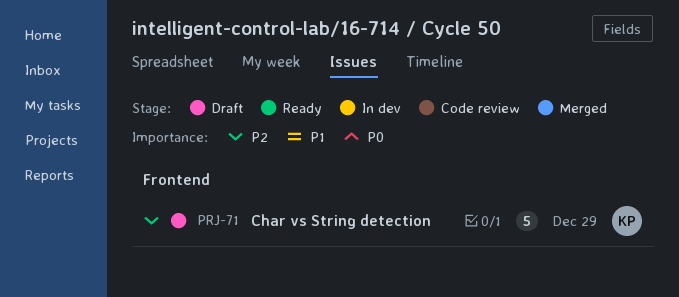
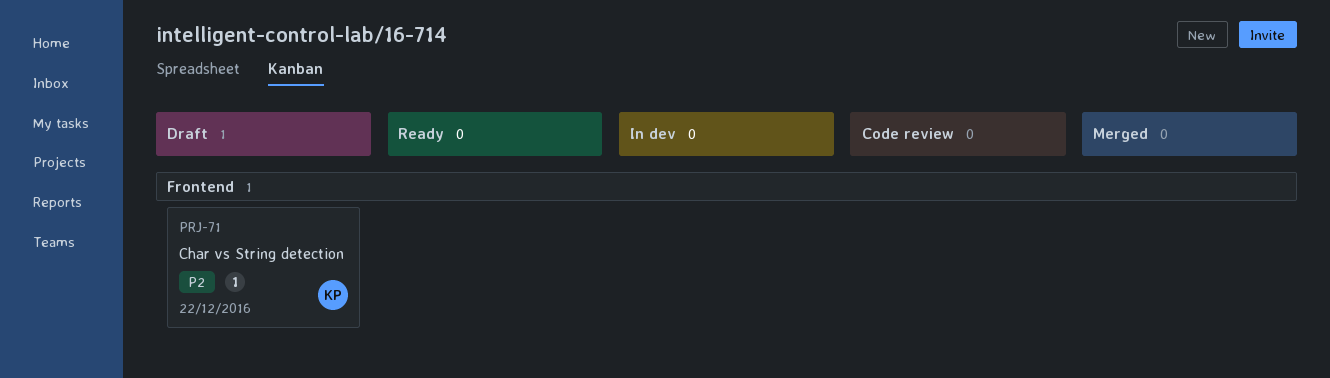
PRJ-71, estimate: 5 -> 1
PRJ-71, due: Dec 29 -> Dec 22

